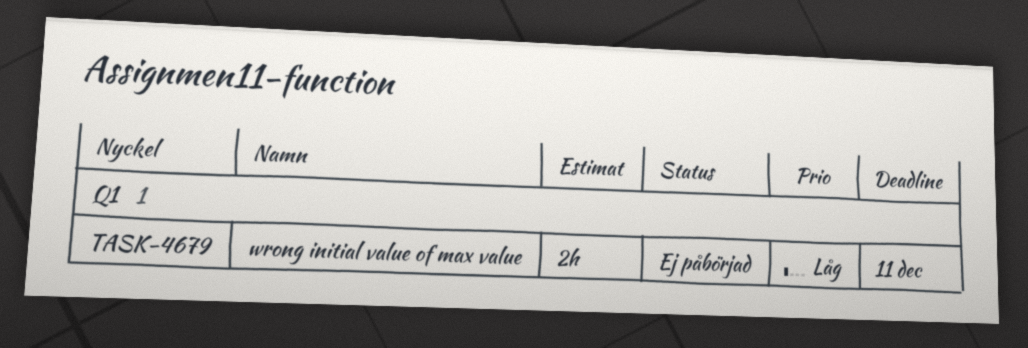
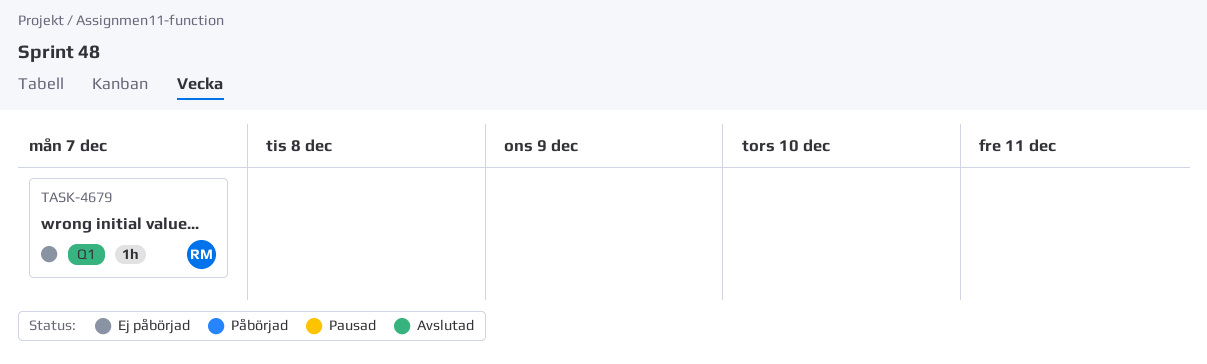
TASK-4679, estimate: 2h -> 1h
TASK-4679, due: Dec 11 -> Dec 7

